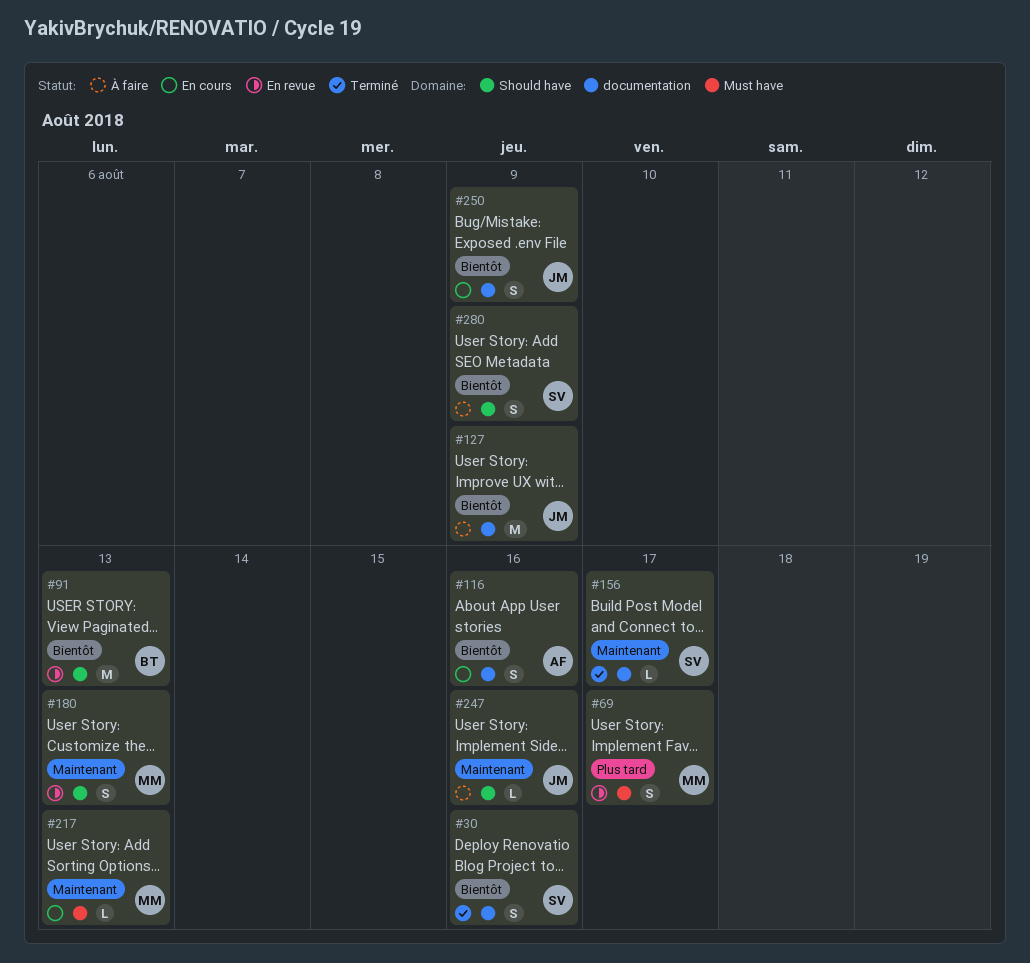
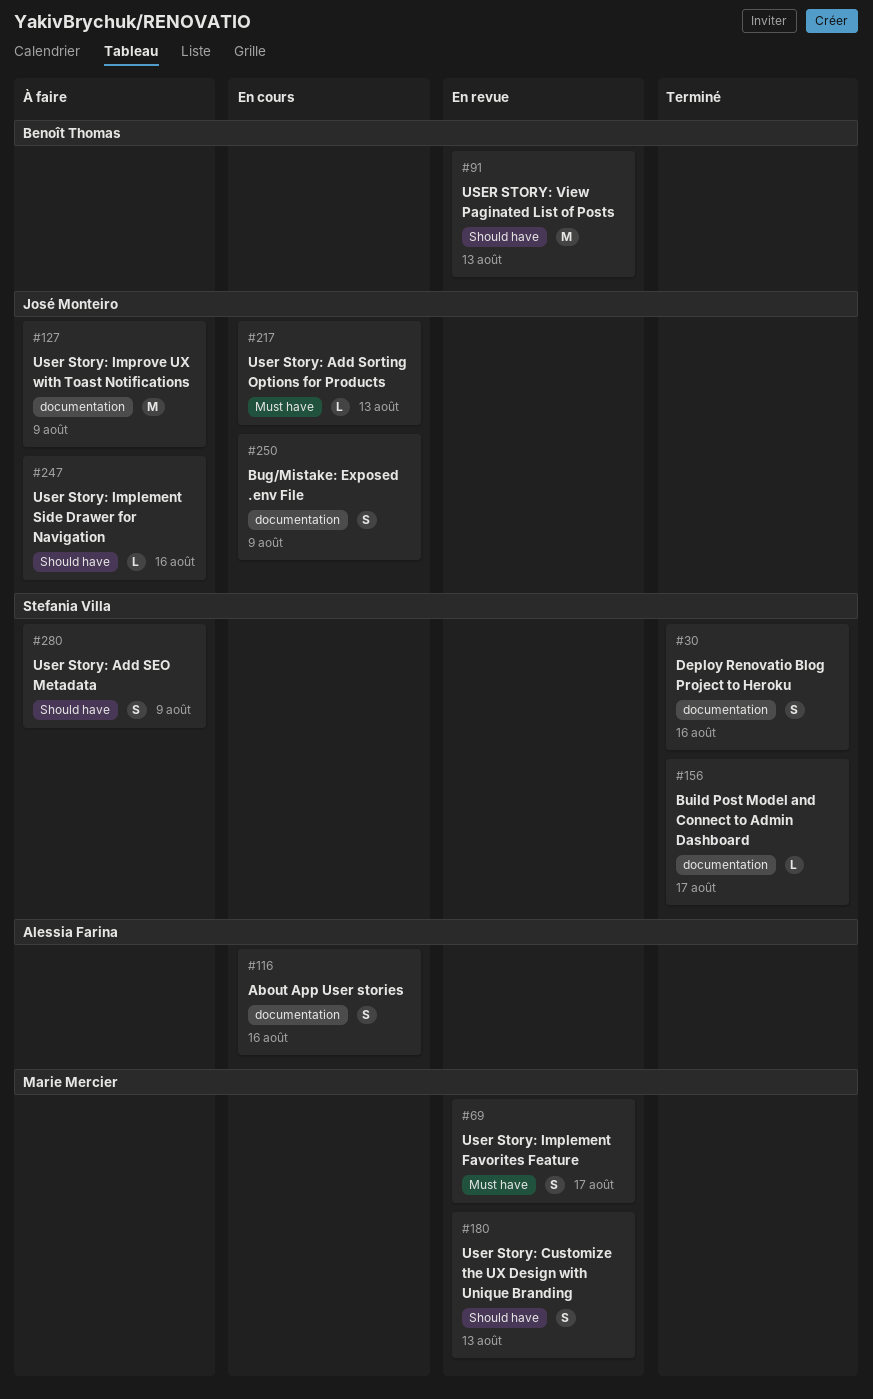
#217, owner: Marie Mercier -> José Monteiro

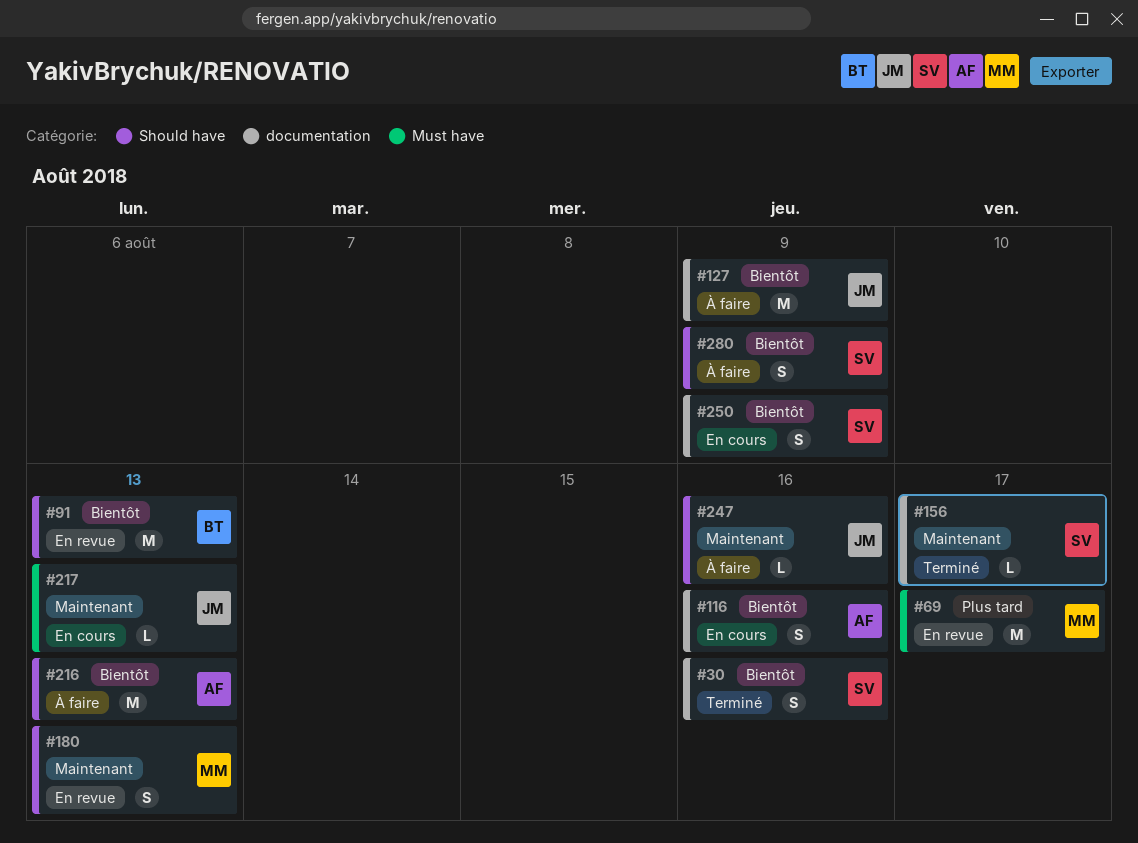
#69, estimate: S -> M
#216: none -> present
#250, owner: José Monteiro -> Stefania Villa

